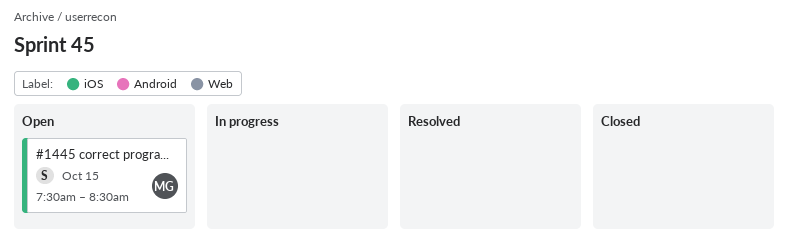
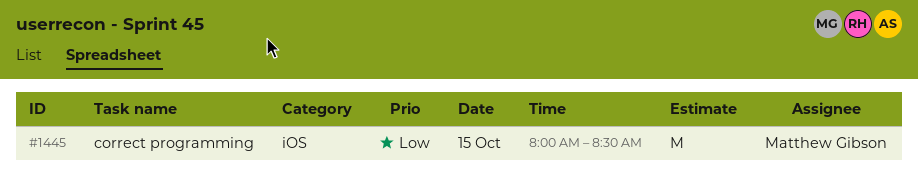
#1445, estimate: S -> M
#1445, begins: 07:30 -> 08:00

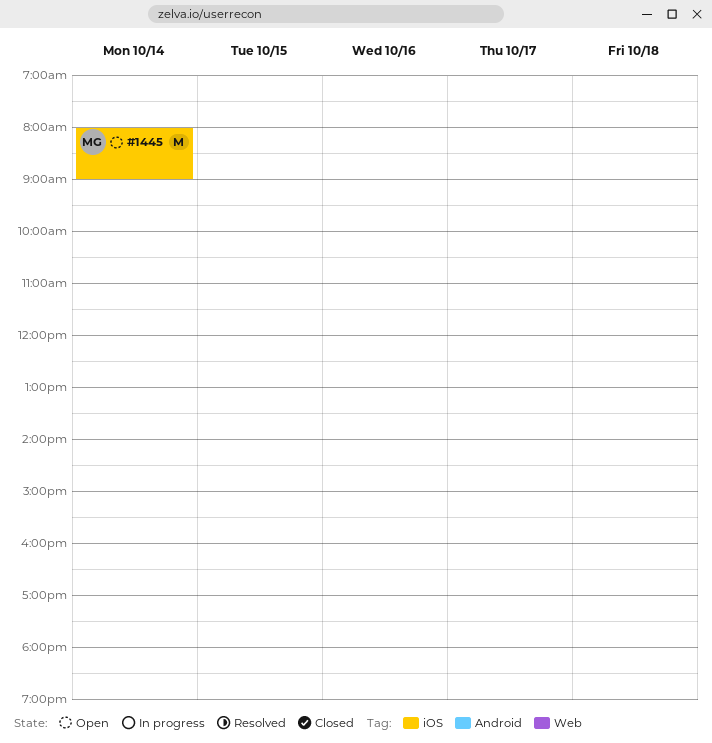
#1445, day: Oct 15 -> Oct 14
#1445, ends: 08:30 -> 09:00

